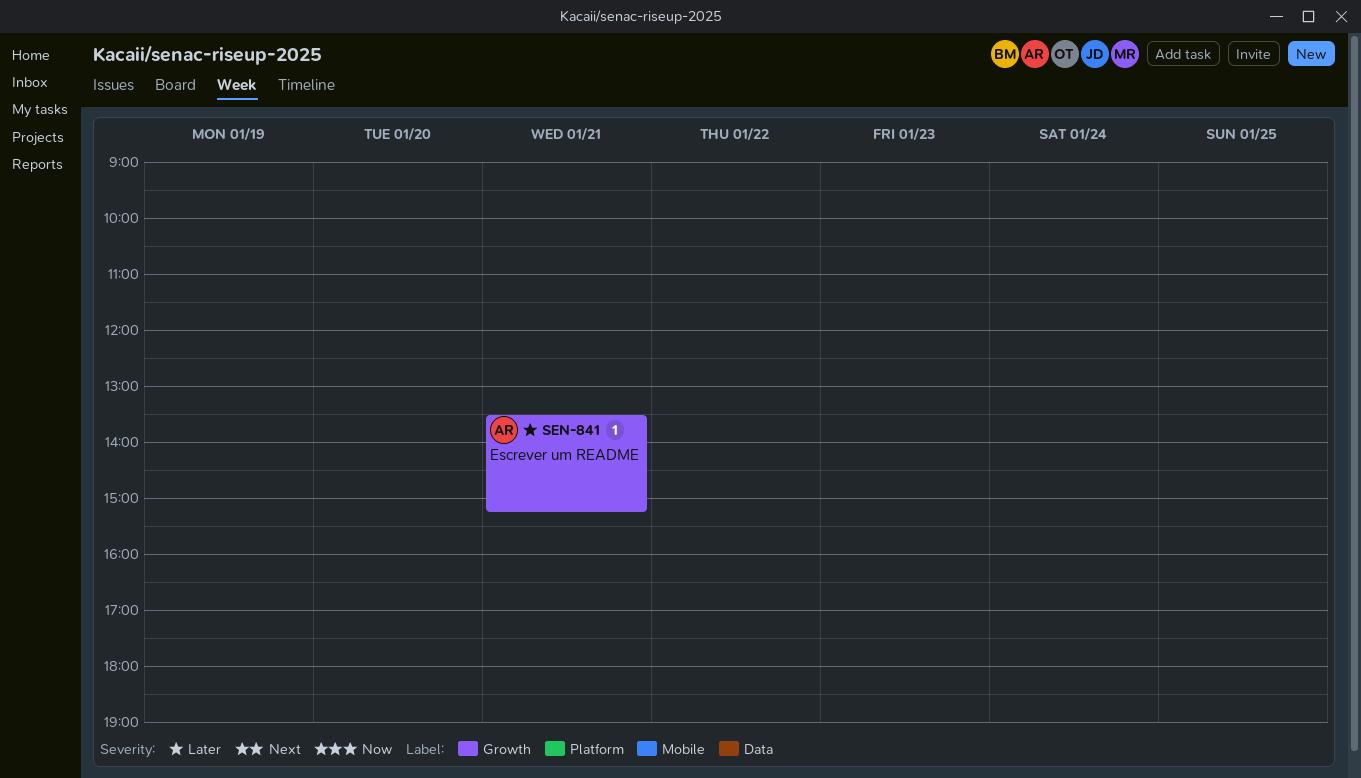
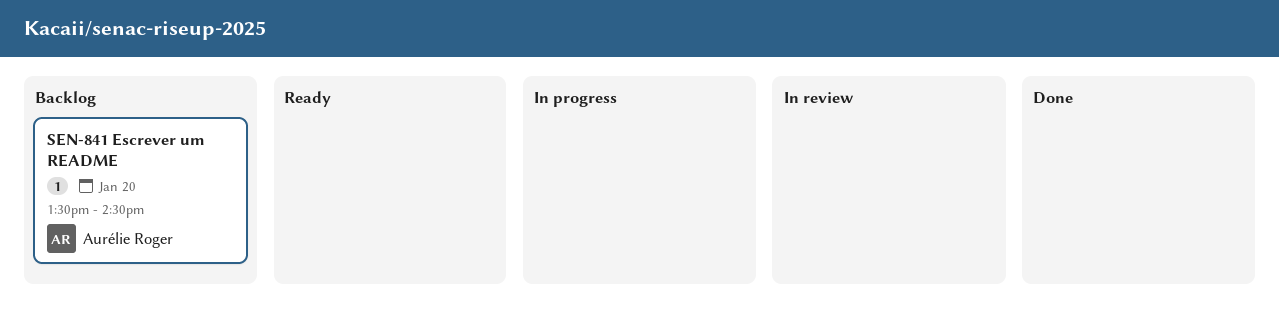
SEN-841, day: Jan 21 -> Jan 20
SEN-841, ends: 15:15 -> 14:30

